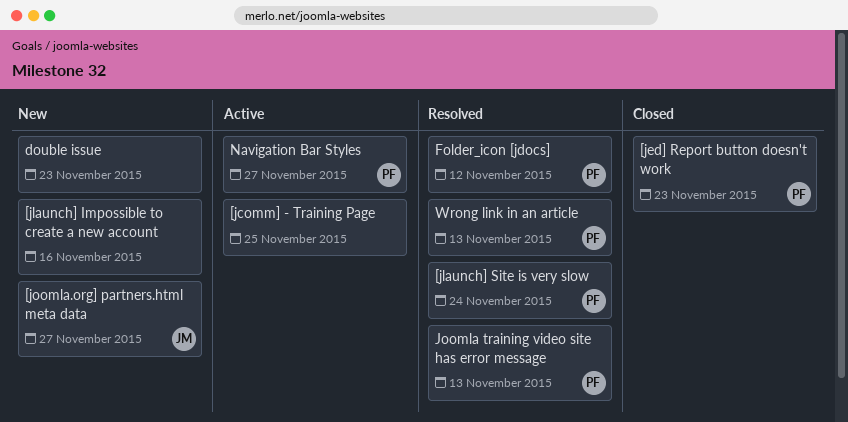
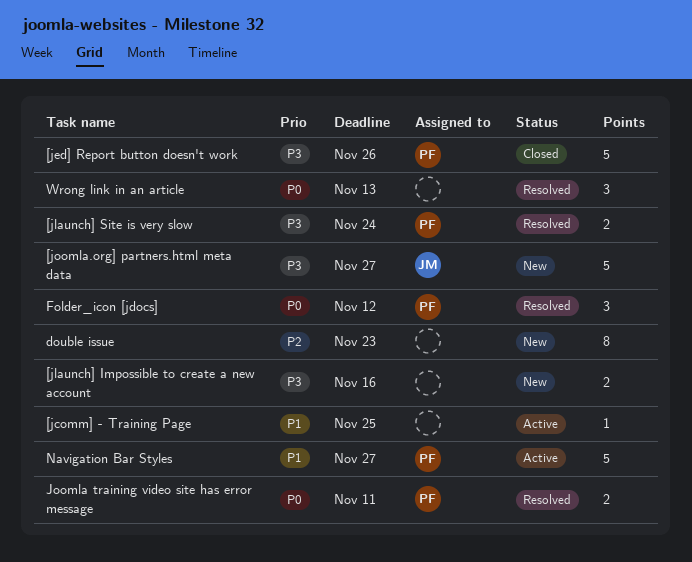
[jed] Report button doesn't work, due: Nov 23 -> Nov 26
Joomla training video site has error message, due: Nov 13 -> Nov 11
Wrong link in an article, owner: PF -> none

